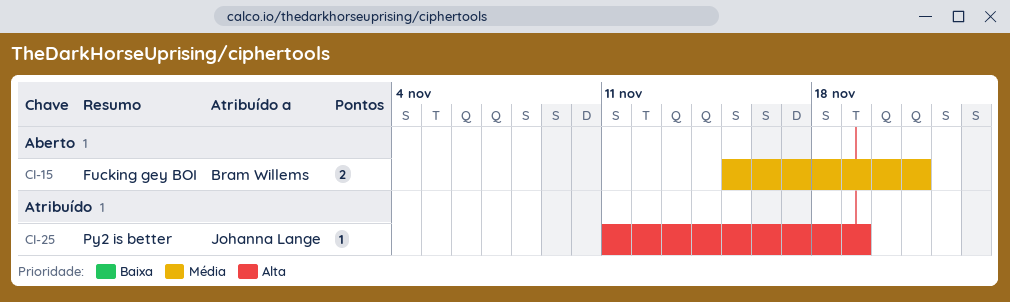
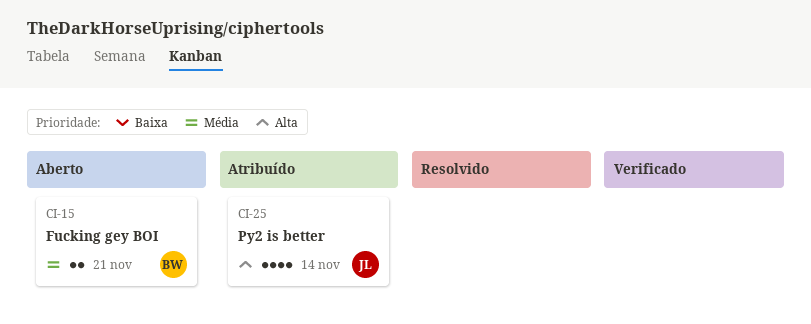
CI-25, estimate: 1 -> 4
CI-25, due: Nov 19 -> Nov 14

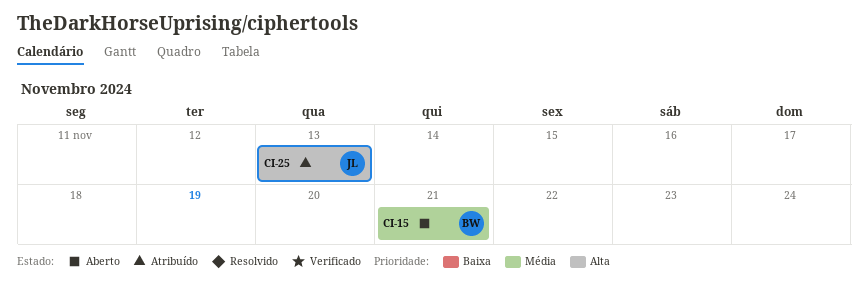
CI-25, due: Nov 14 -> Nov 13

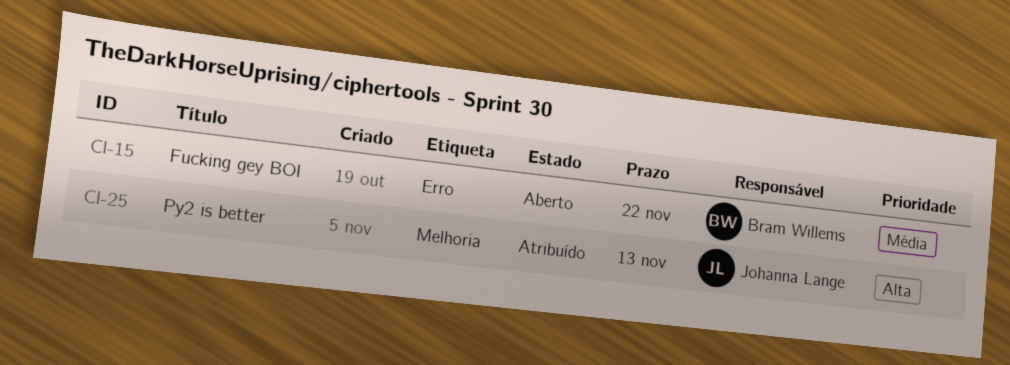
CI-15, due: Nov 21 -> Nov 22

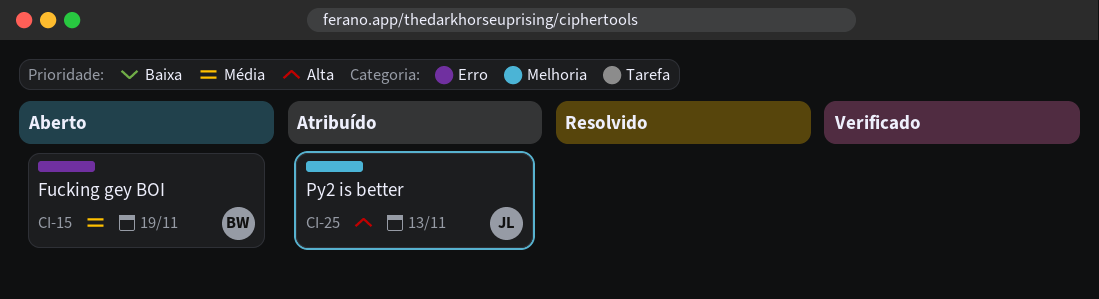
CI-15, due: Nov 22 -> Nov 19

